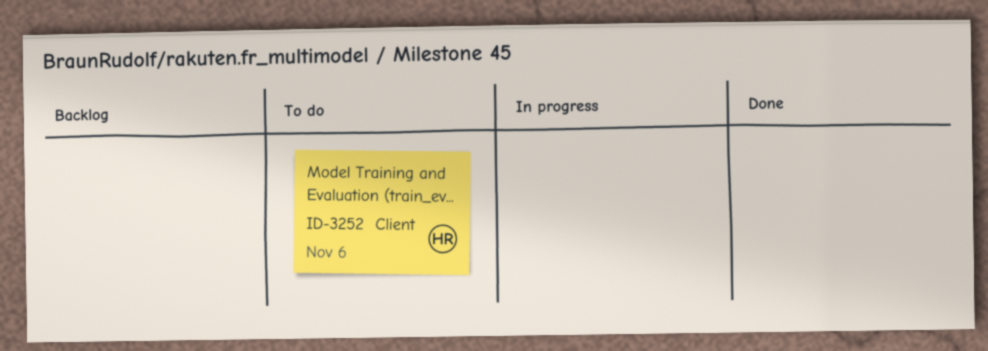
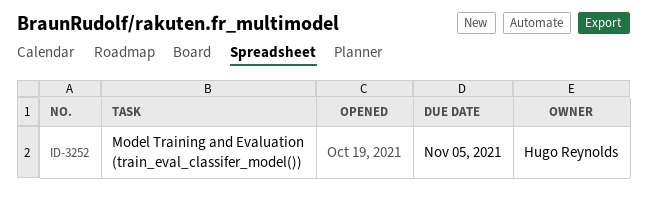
ID-3252, due: Nov 6 -> Nov 5

